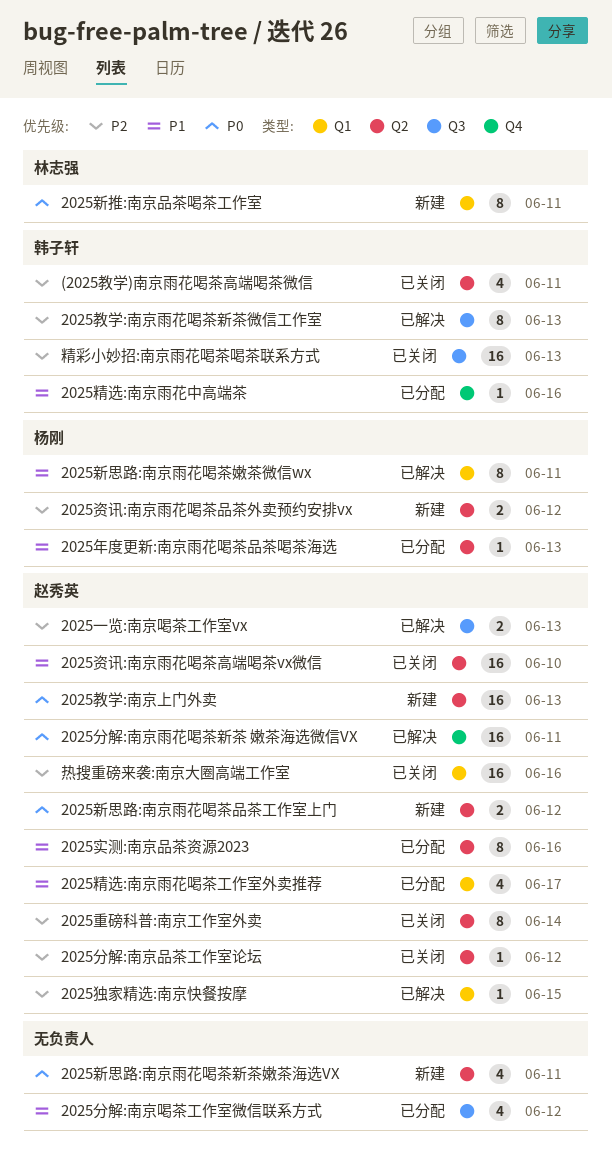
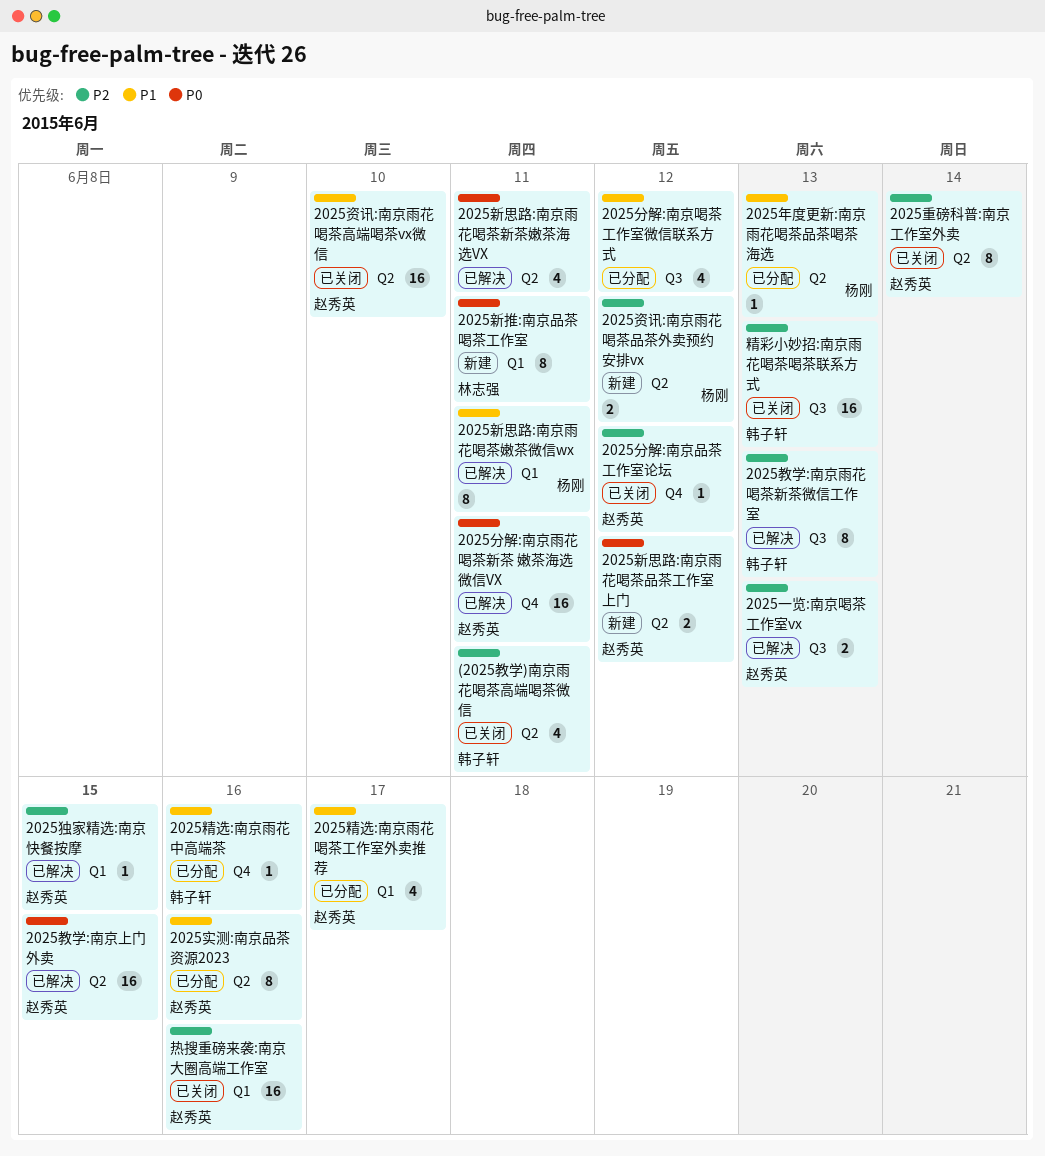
2025分解:南京品茶工作室论坛, label: Q2 -> Q4
2025教学:南京上门外卖, status: 新建 -> 已解决
2025教学:南京上门外卖, due: Jun 13 -> Jun 15
2025新思路:南京雨花喝茶新茶嫩茶海选VX, status: 新建 -> 已解决

